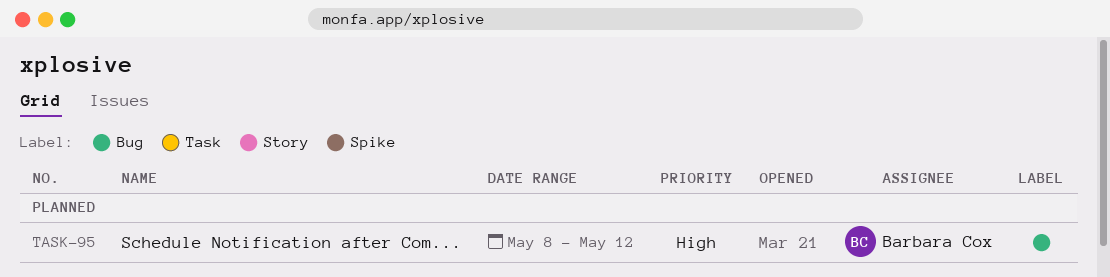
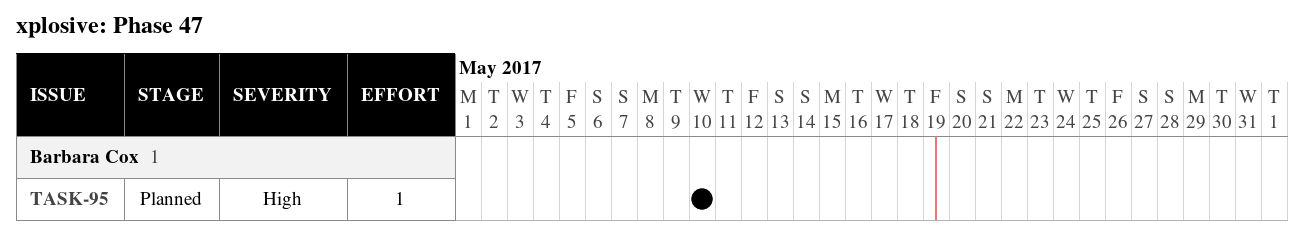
TASK-95, start: May 8 -> May 10
TASK-95, due: May 12 -> May 10

